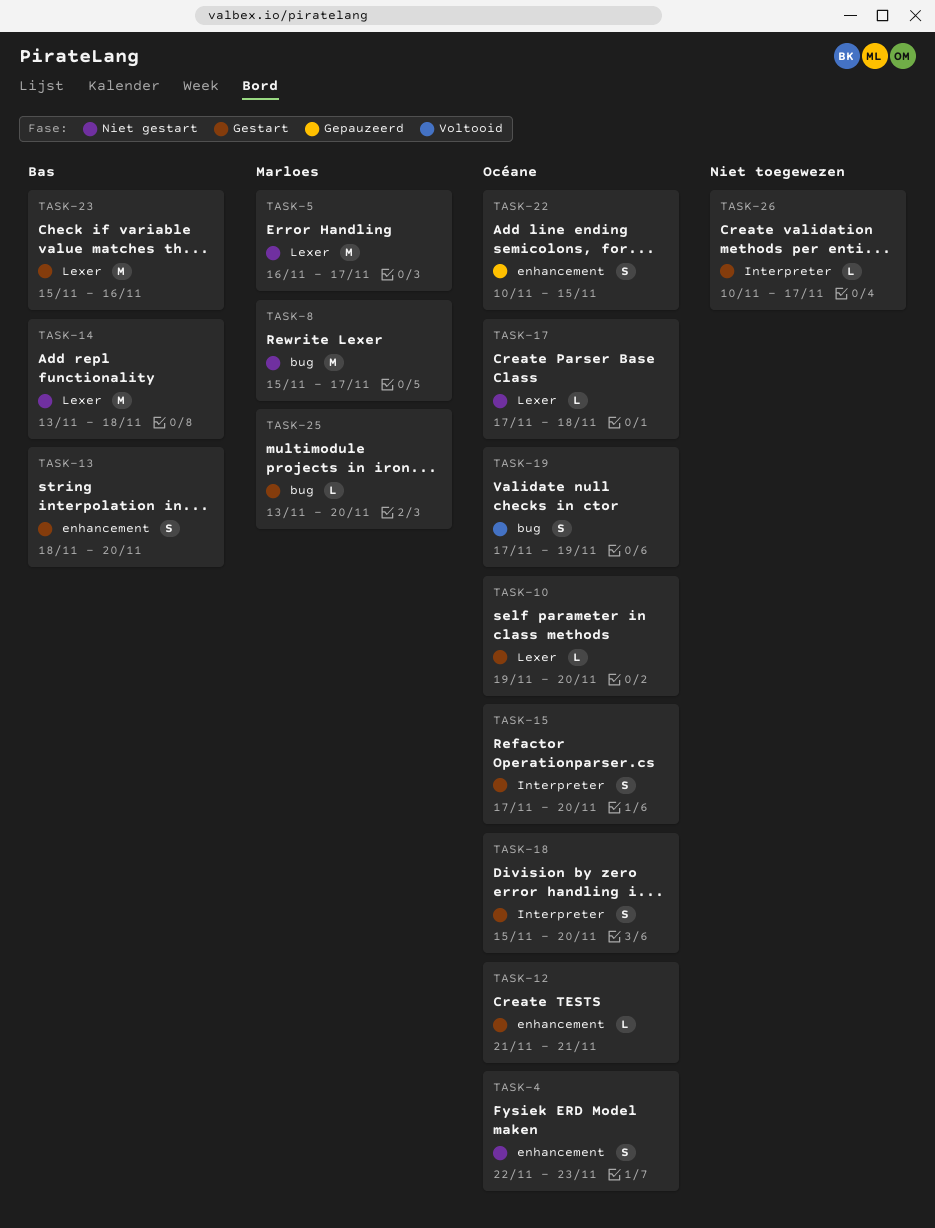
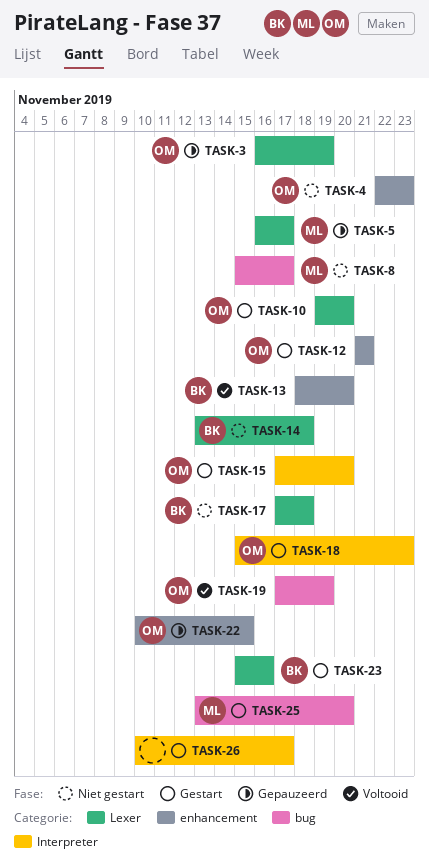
TASK-3: none -> present
TASK-5, status: Niet gestart -> Gepauzeerd
TASK-13, status: Gestart -> Voltooid
TASK-17, owner: Océane -> Bas
TASK-18, due: Nov 20 -> Nov 23

